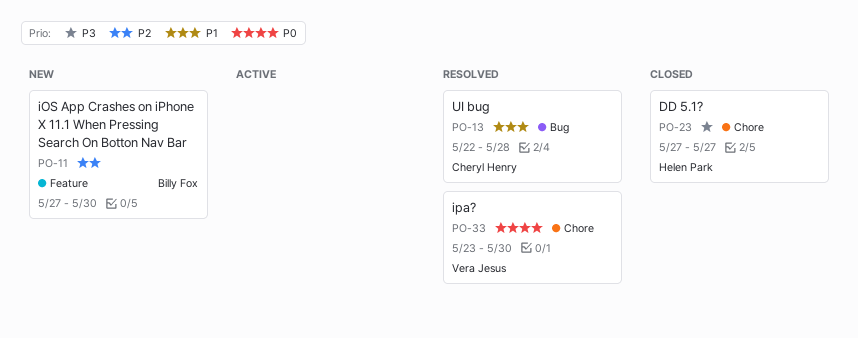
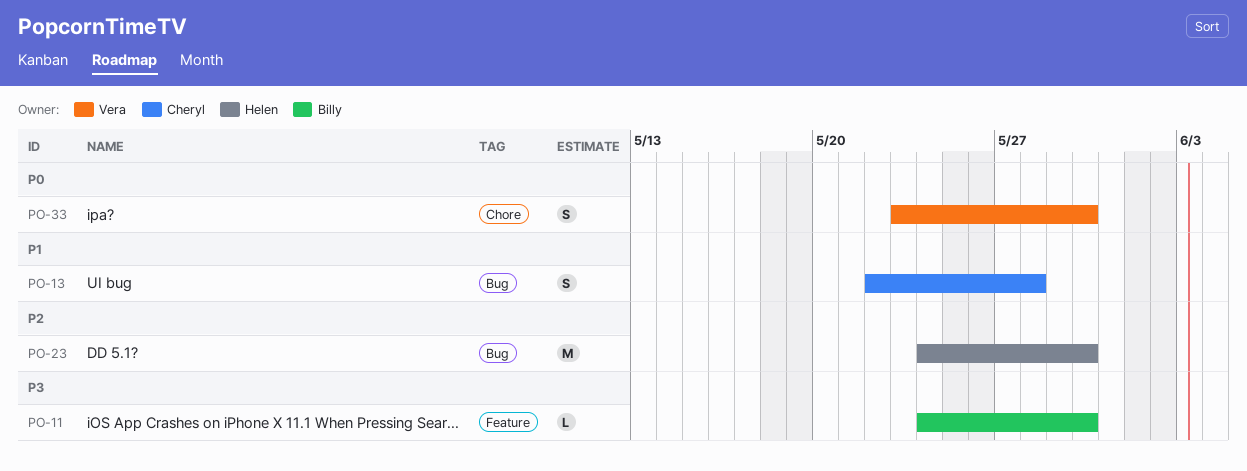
PO-11, priority: P2 -> P3
PO-11, start: May 27 -> May 24
PO-23, priority: P3 -> P2
PO-23, label: Chore -> Bug
PO-23, start: May 27 -> May 24
PO-23, due: May 27 -> May 30

